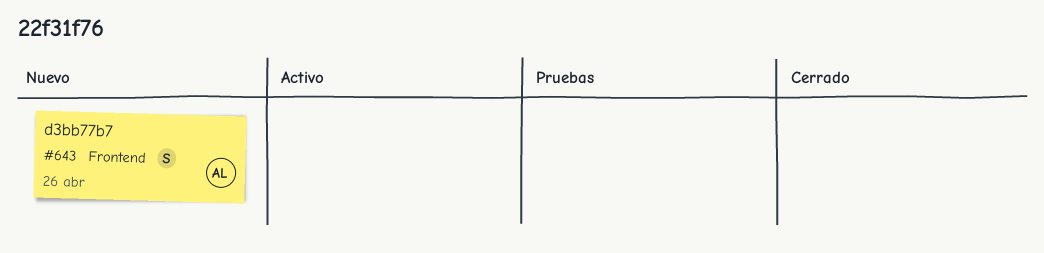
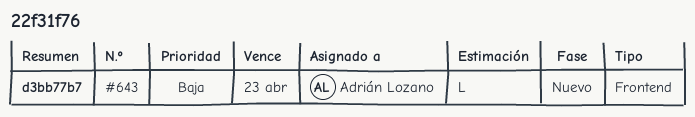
#643, estimate: S -> L
#643, due: Apr 26 -> Apr 23

